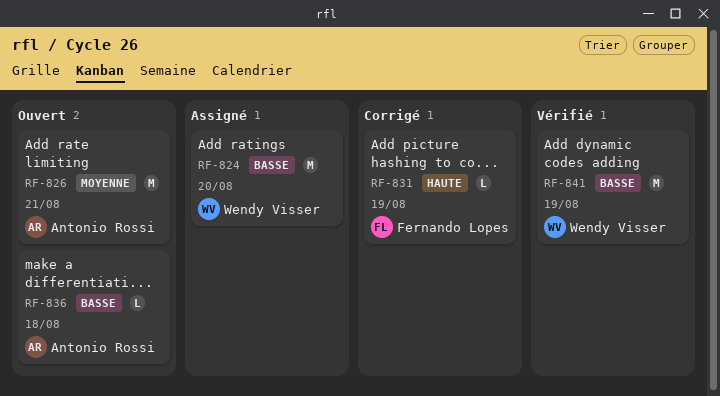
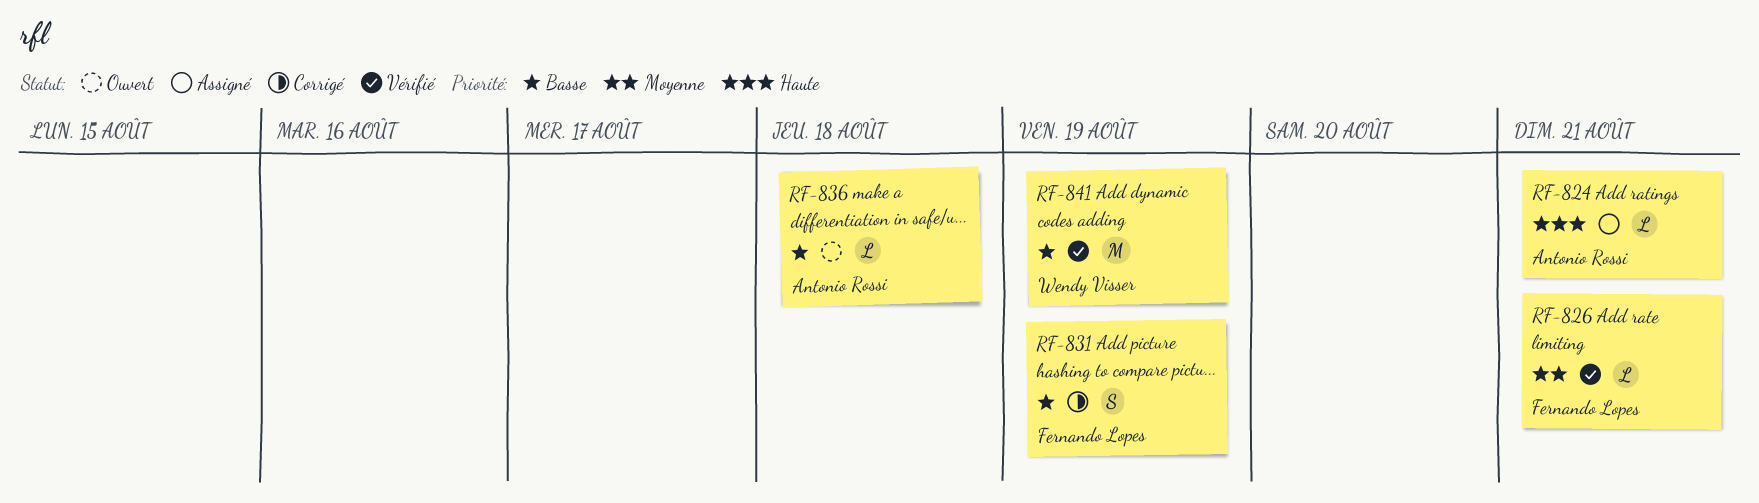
RF-824, owner: Wendy Visser -> Antonio Rossi
RF-824, priority: Basse -> Haute
RF-824, estimate: M -> L
RF-824, due: Aug 20 -> Aug 21
RF-826, status: Ouvert -> Vérifié
RF-826, owner: Antonio Rossi -> Fernando Lopes
RF-826, estimate: M -> L
RF-831, priority: Haute -> Basse
RF-831, estimate: L -> S

